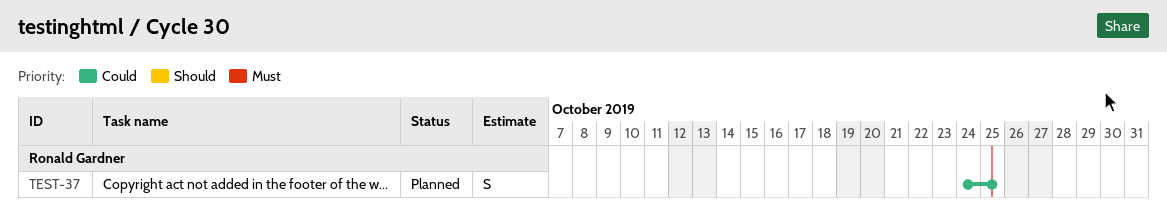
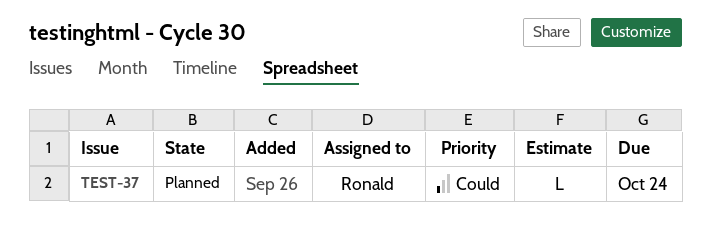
TEST-37, estimate: S -> L
TEST-37, due: Oct 25 -> Oct 24

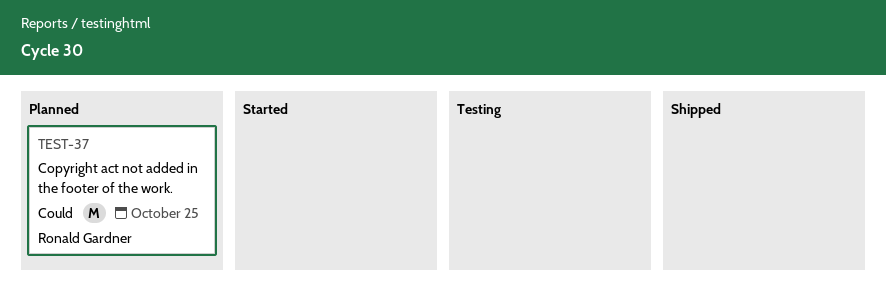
TEST-37, estimate: L -> M
TEST-37, due: Oct 24 -> Oct 25

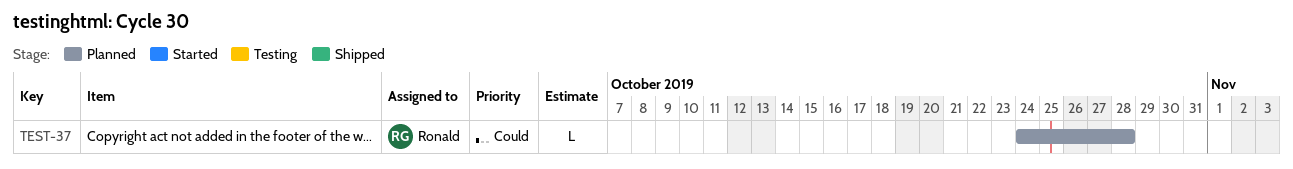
TEST-37, estimate: M -> L
TEST-37, due: Oct 25 -> Oct 28

